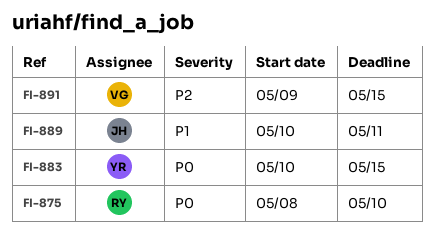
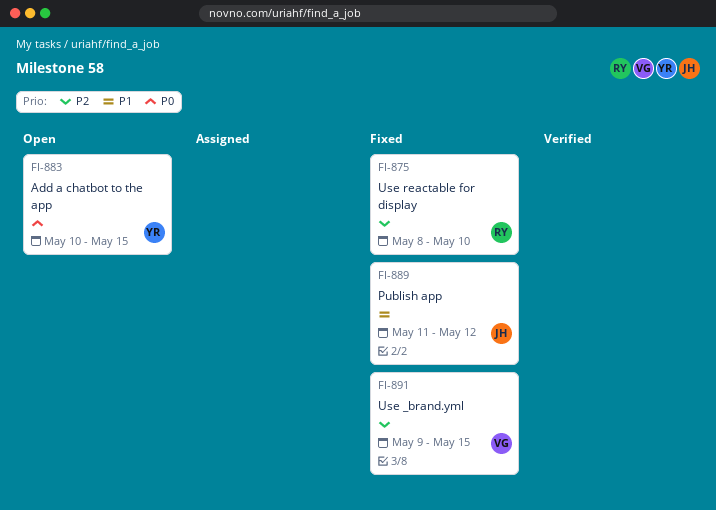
FI-875, priority: P0 -> P2
FI-889, start: May 10 -> May 11
FI-889, due: May 11 -> May 12

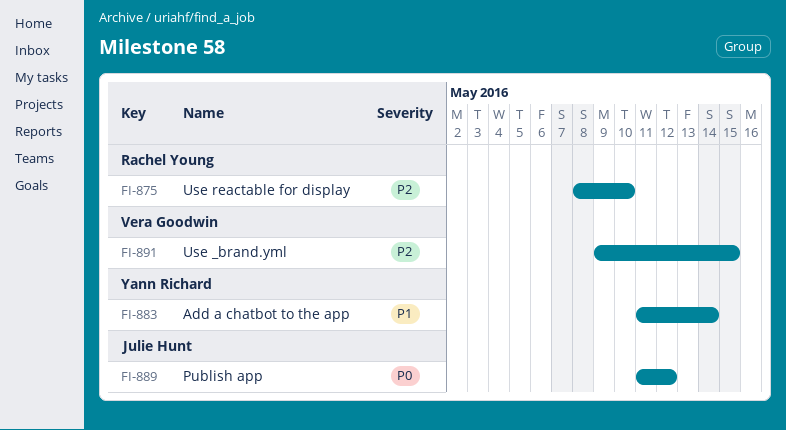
FI-883, priority: P0 -> P1
FI-883, start: May 10 -> May 11
FI-883, due: May 15 -> May 14
FI-889, priority: P1 -> P0

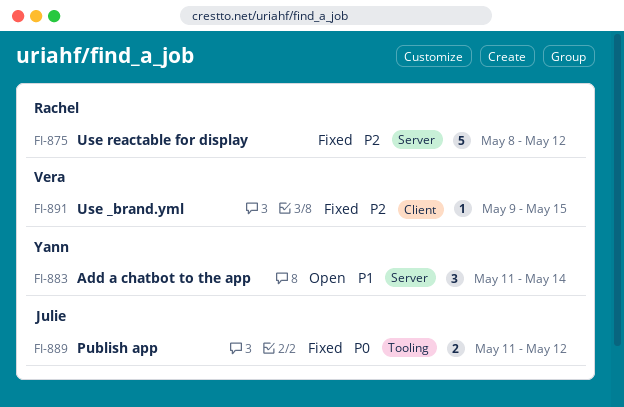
FI-875, due: May 10 -> May 12

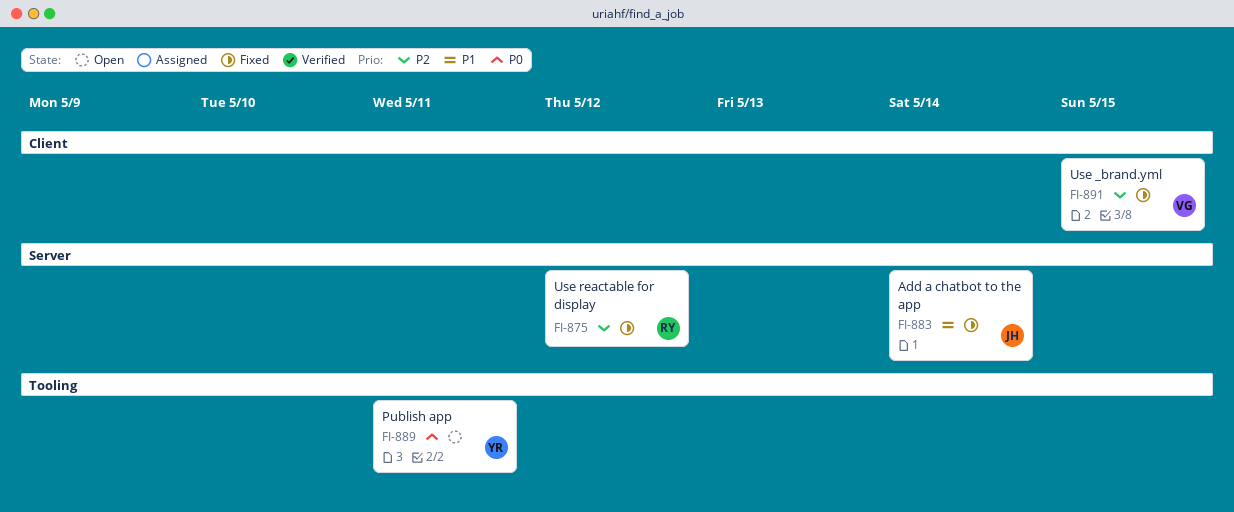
FI-883, status: Open -> Fixed
FI-883, owner: Yann -> Julie
FI-889, status: Fixed -> Open
FI-889, owner: Julie -> Yann
FI-889, due: May 12 -> May 11

